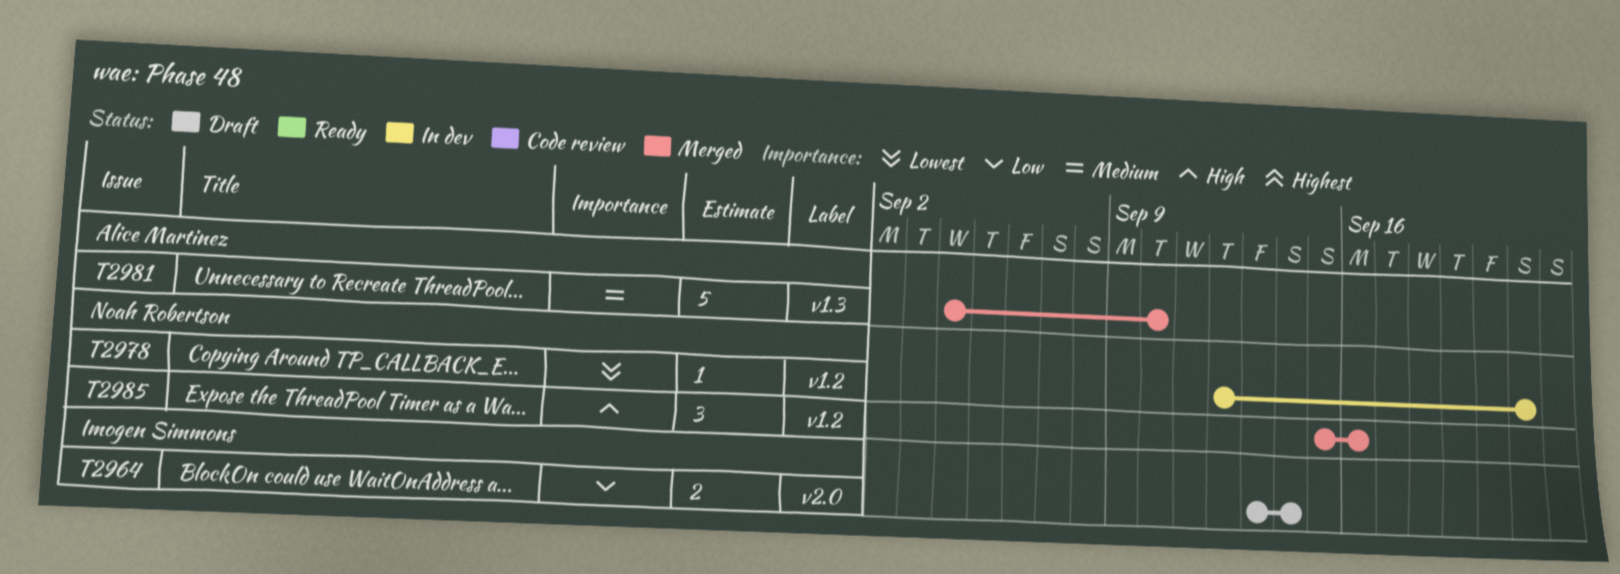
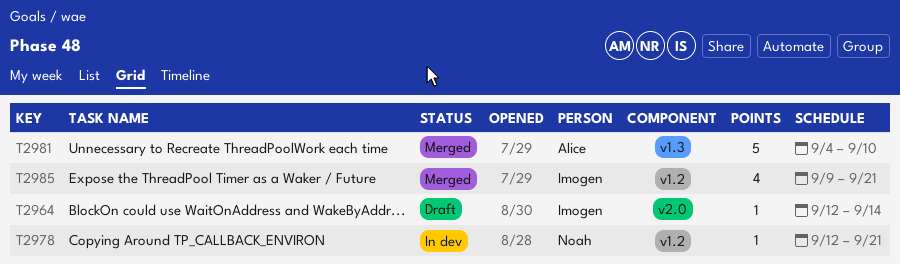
T2964, estimate: 2 -> 1
T2964, start: Sep 13 -> Sep 12
T2985, owner: Noah Robertson -> Imogen Simmons
T2985, estimate: 3 -> 4
T2985, start: Sep 15 -> Sep 9
T2985, due: Sep 16 -> Sep 21

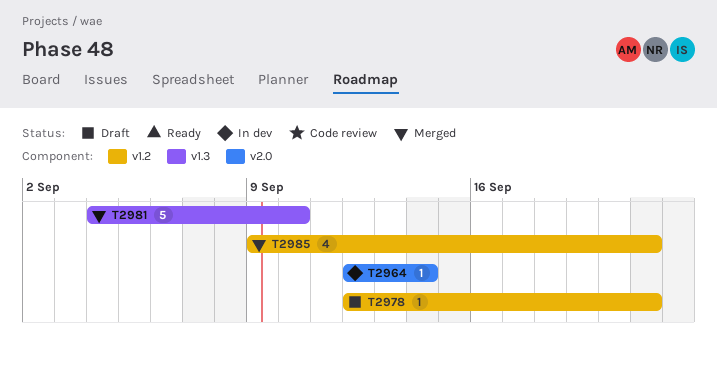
T2964, status: Draft -> In dev
T2978, status: In dev -> Draft

